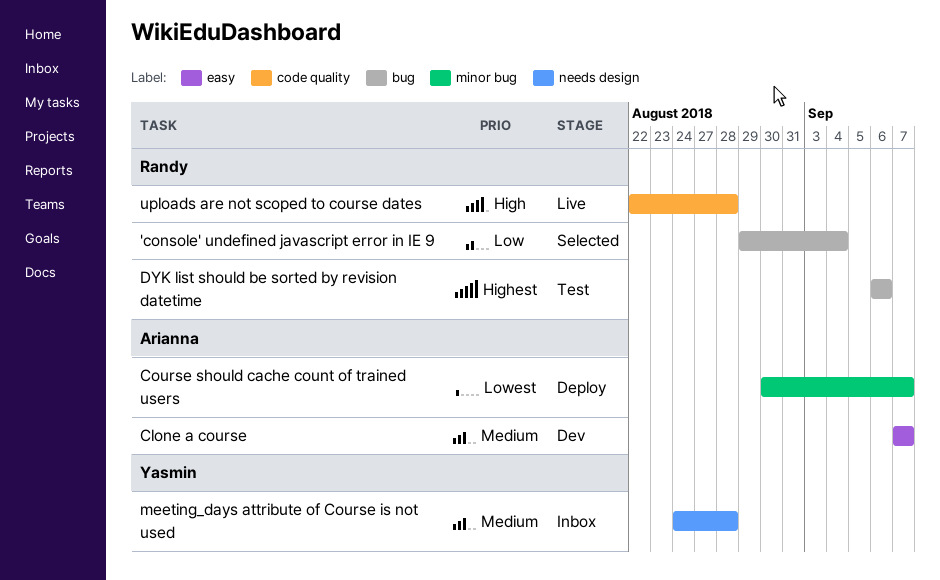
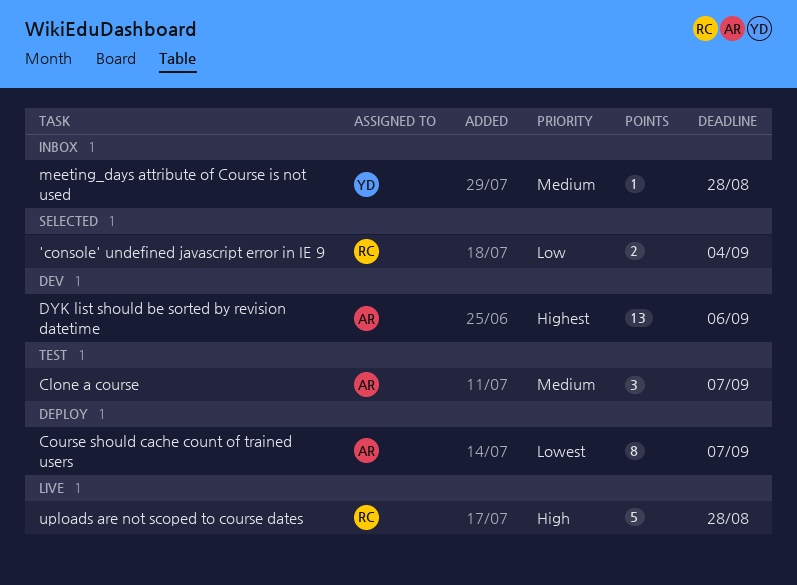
Clone a course, status: Dev -> Test
DYK list should be sorted by revision datetime, status: Test -> Dev
DYK list should be sorted by revision datetime, owner: Randy -> Arianna

